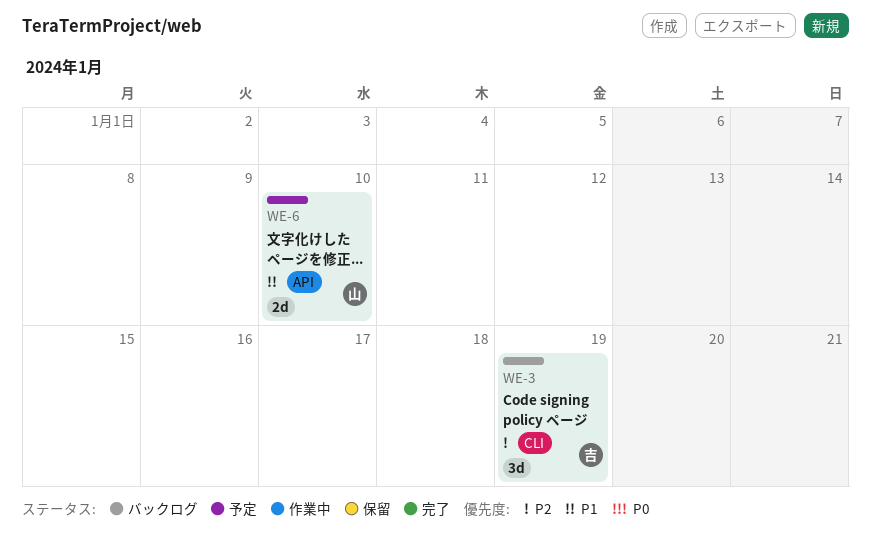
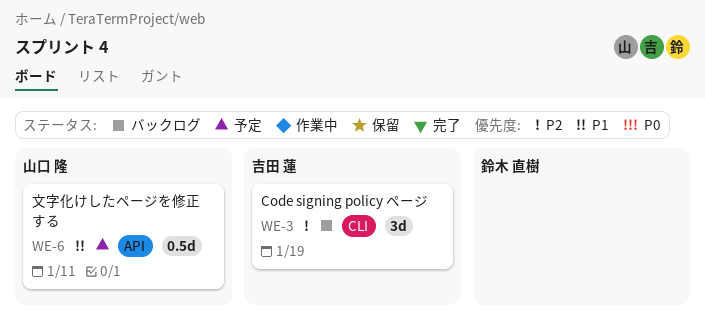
WE-6, estimate: 2d -> 0.5d
WE-6, due: Jan 10 -> Jan 11

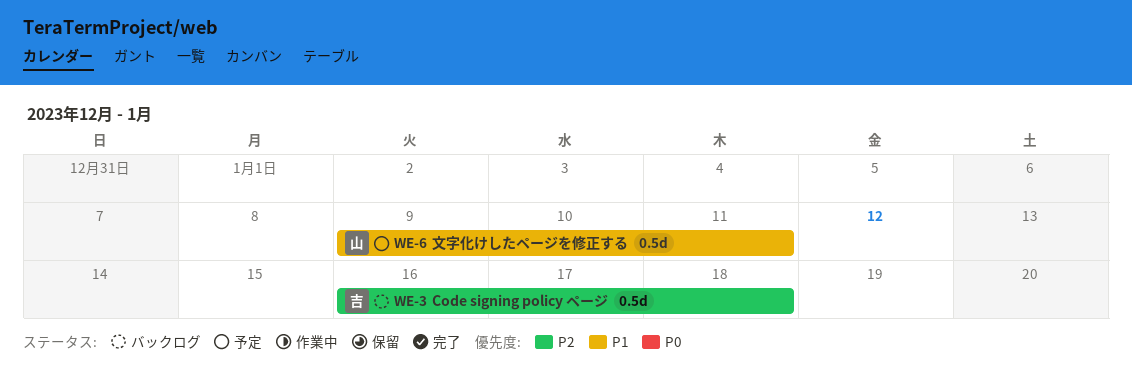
WE-3, estimate: 3d -> 0.5d
WE-3, due: Jan 19 -> Jan 18

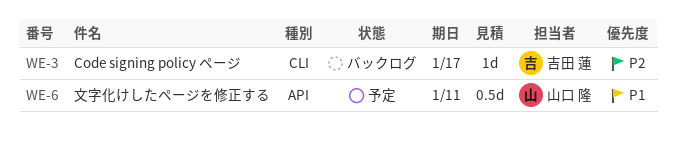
WE-3, estimate: 0.5d -> 1d
WE-3, due: Jan 18 -> Jan 17

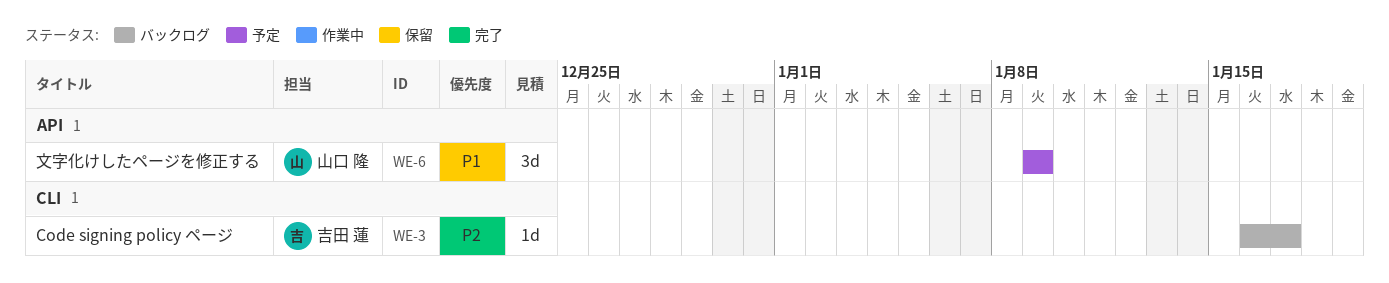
WE-6, estimate: 0.5d -> 3d
WE-6, due: Jan 11 -> Jan 9

